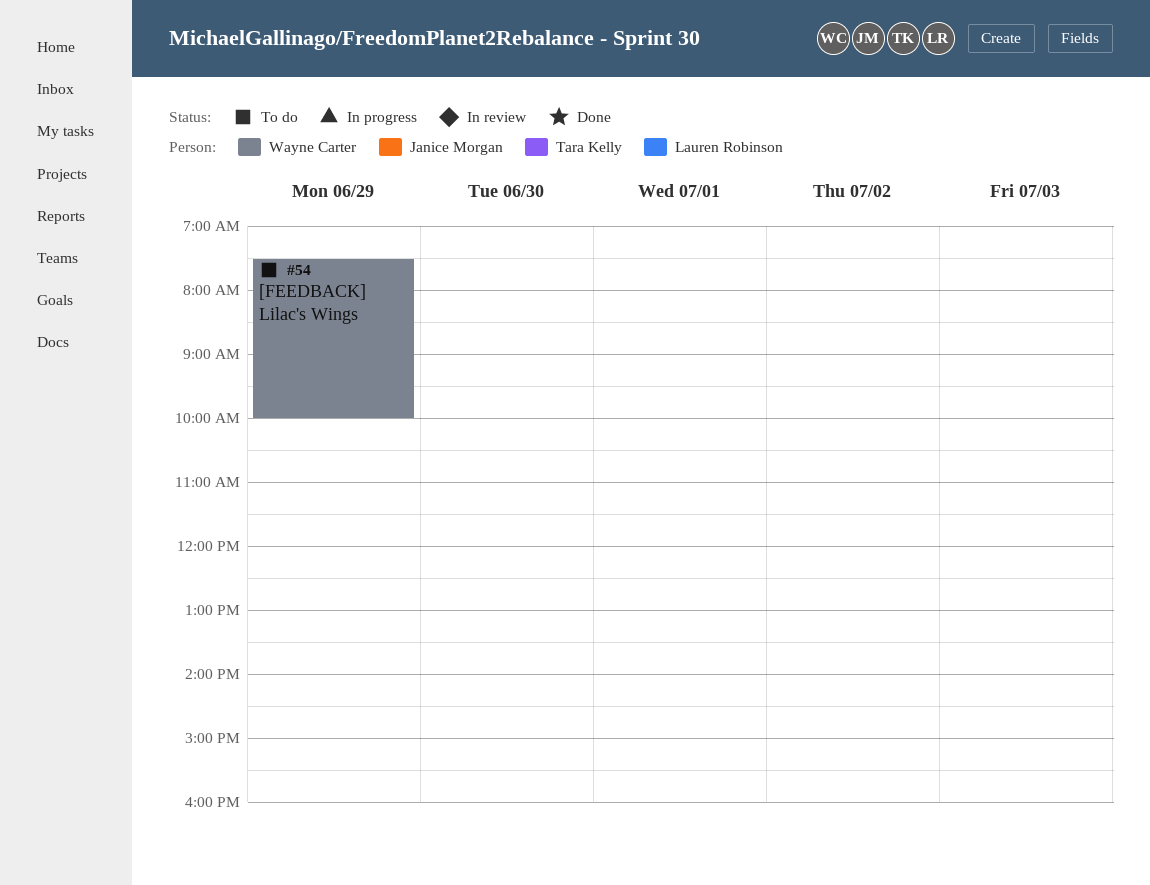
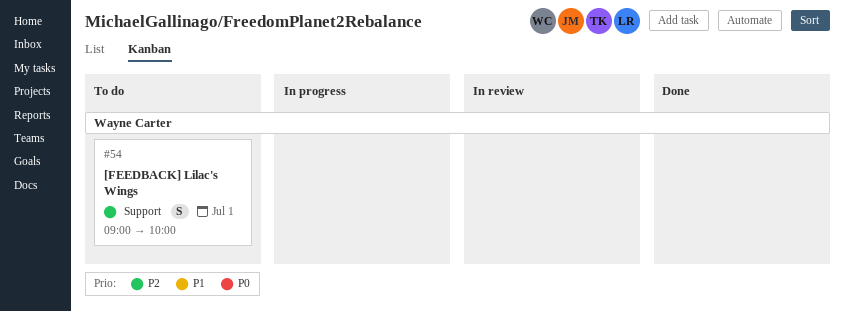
#54, day: Jun 29 -> Jul 1
#54, begins: 07:30 -> 09:00

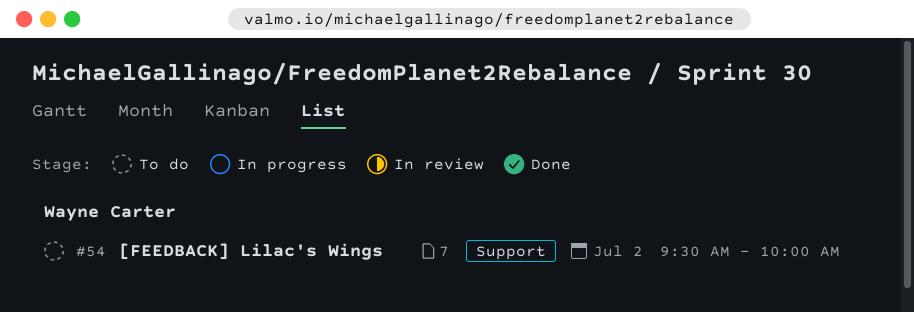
#54, day: Jul 1 -> Jul 2
#54, begins: 09:00 -> 09:30

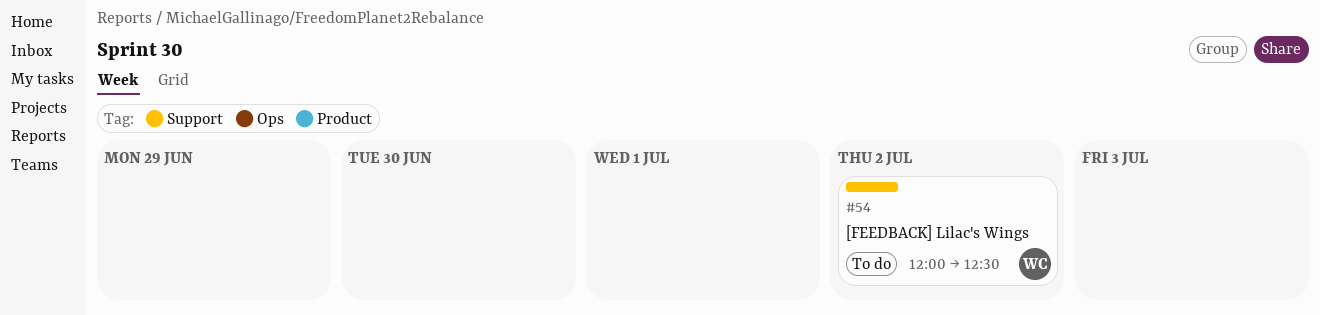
#54, begins: 09:30 -> 12:00
#54, ends: 10:00 -> 12:30

